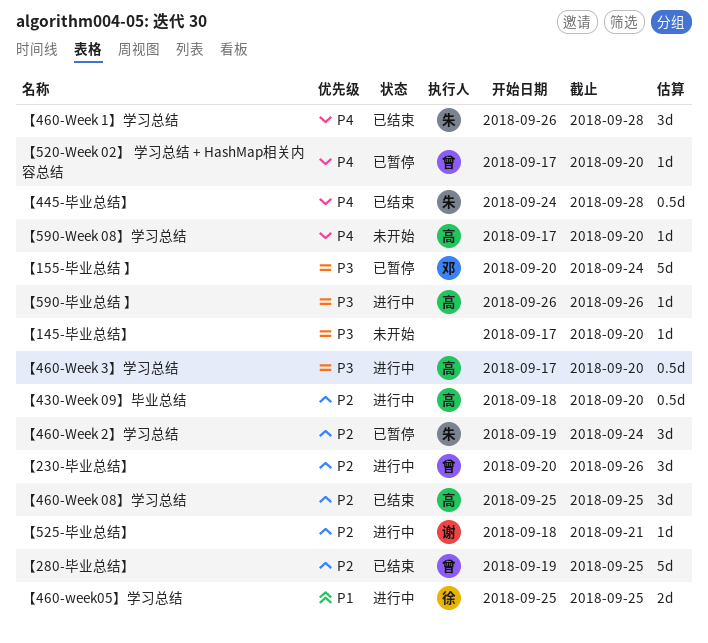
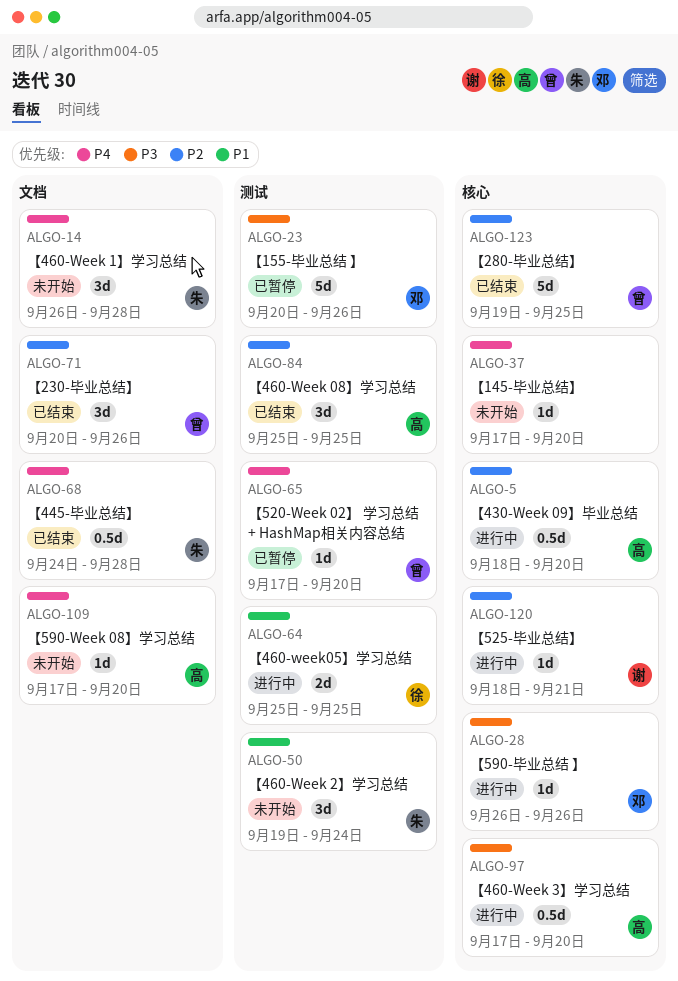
【145-毕业总结】, priority: P3 -> P4
【155-毕业总结 】, due: Sep 24 -> Sep 26
【230-毕业总结】, status: 进行中 -> 已结束
【460-Week 1】学习总结, status: 已结束 -> 未开始
【460-Week 2】学习总结, status: 已暂停 -> 未开始
【460-Week 2】学习总结, priority: P2 -> P1
【590-毕业总结 】, owner: 高 -> 邓

